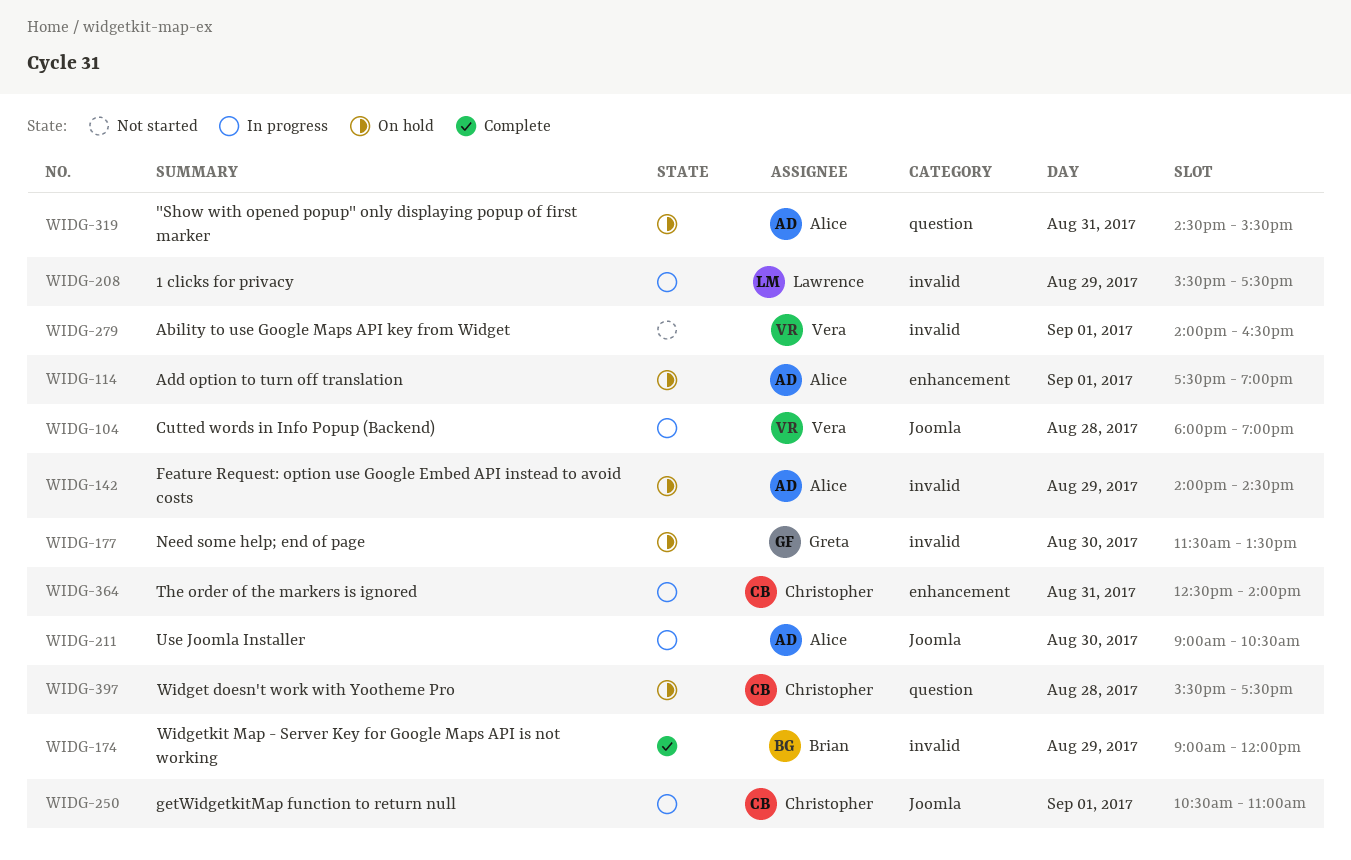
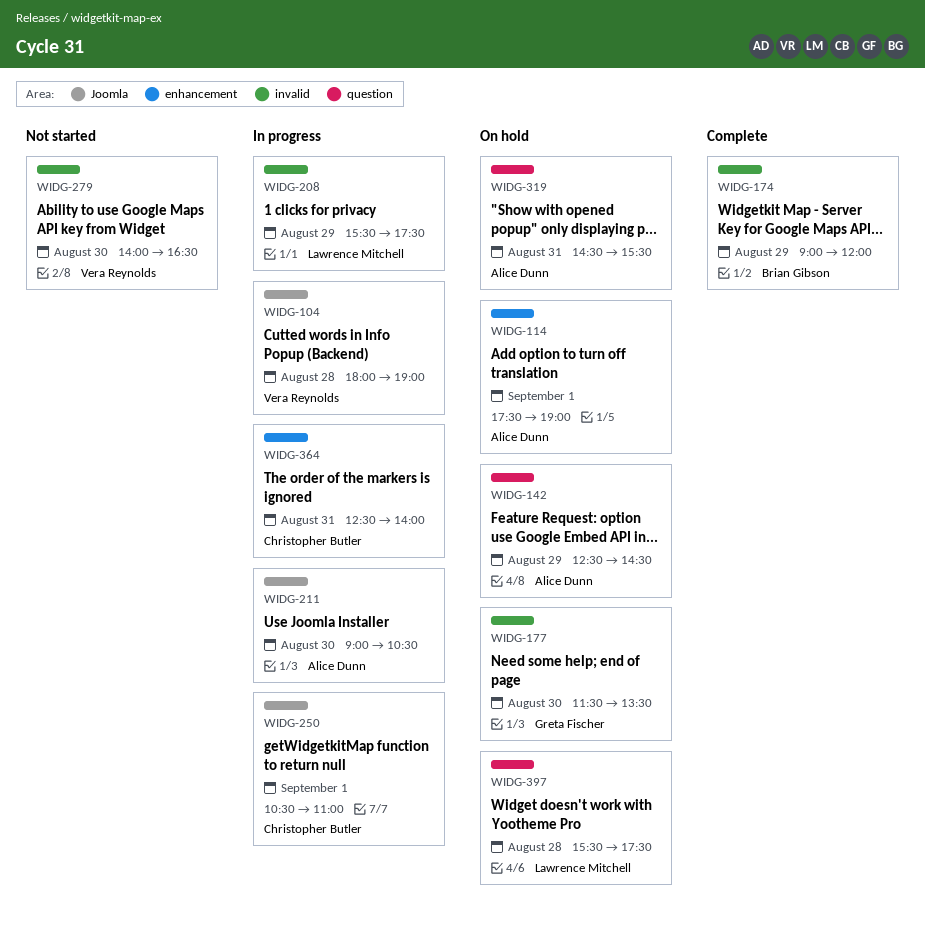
WIDG-142, label: invalid -> question
WIDG-142, begins: 14:00 -> 12:30
WIDG-279, day: Sep 1 -> Aug 30
WIDG-397, owner: Christopher Butler -> Lawrence Mitchell

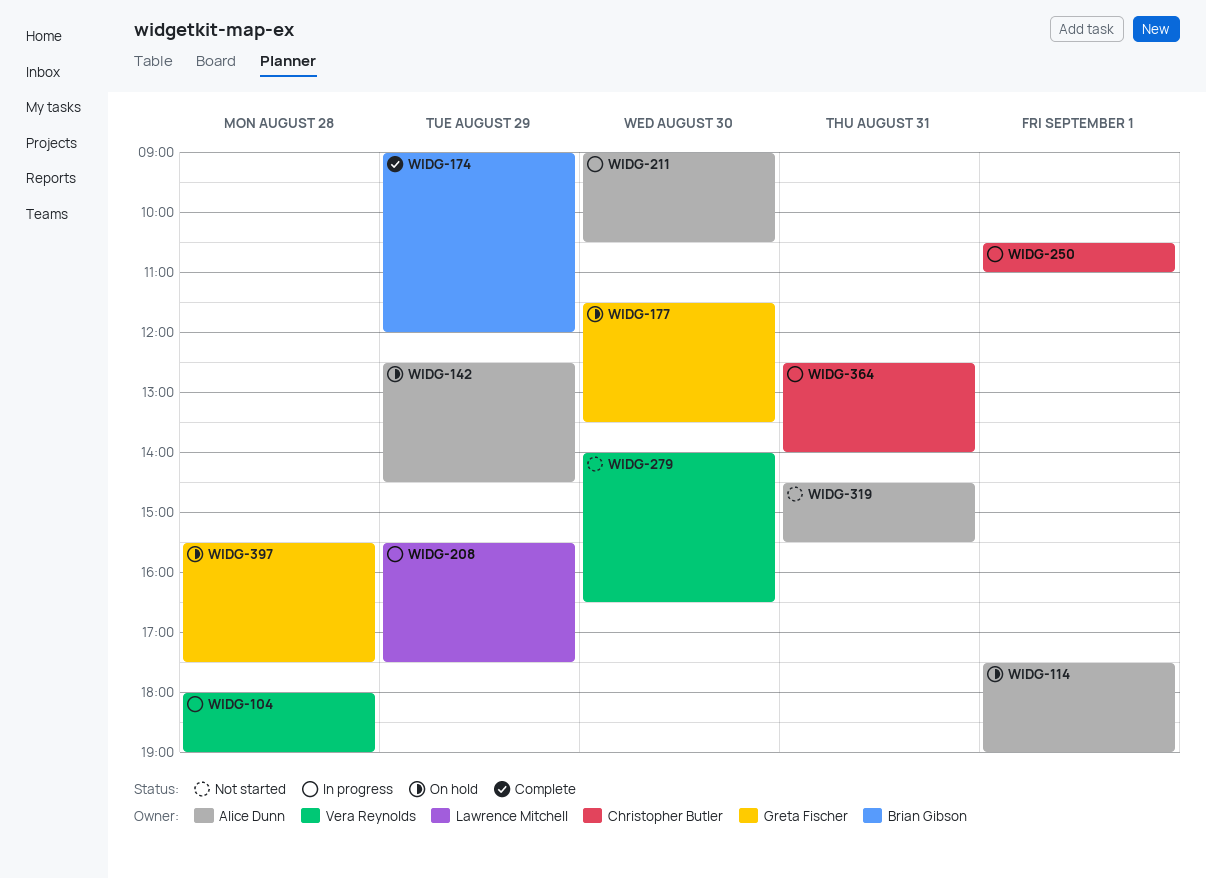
WIDG-319, status: On hold -> Not started
WIDG-397, owner: Lawrence Mitchell -> Greta Fischer

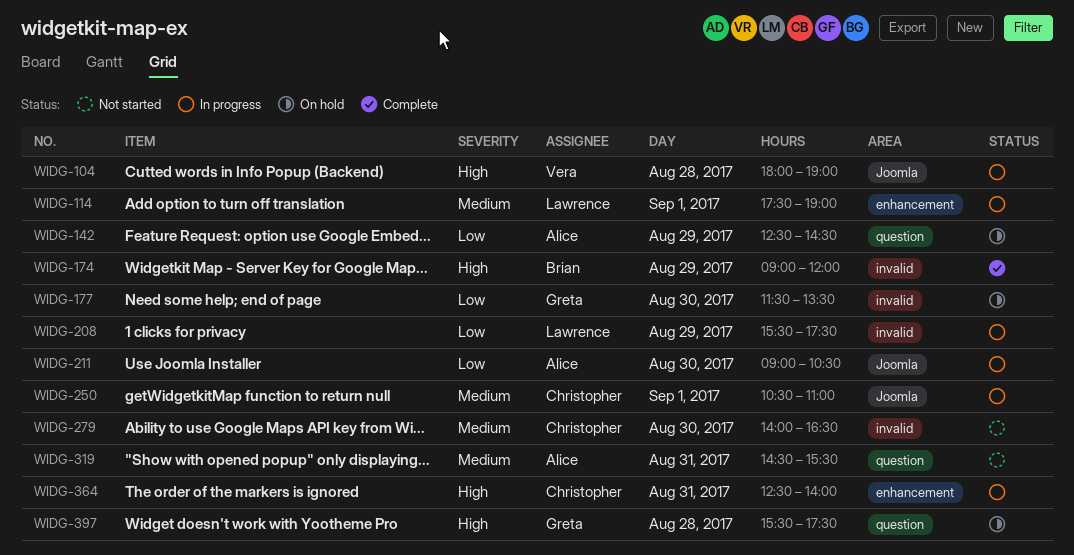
WIDG-114, status: On hold -> In progress
WIDG-114, owner: Alice Dunn -> Lawrence Mitchell
WIDG-279, owner: Vera Reynolds -> Christopher Butler

